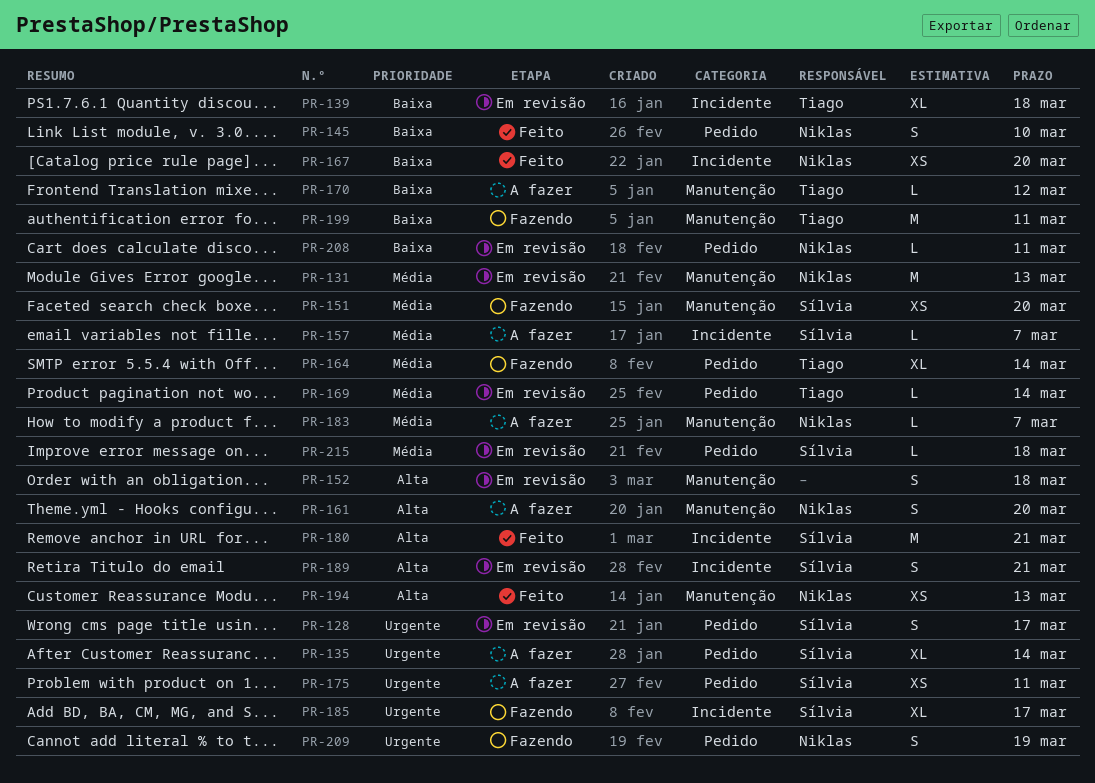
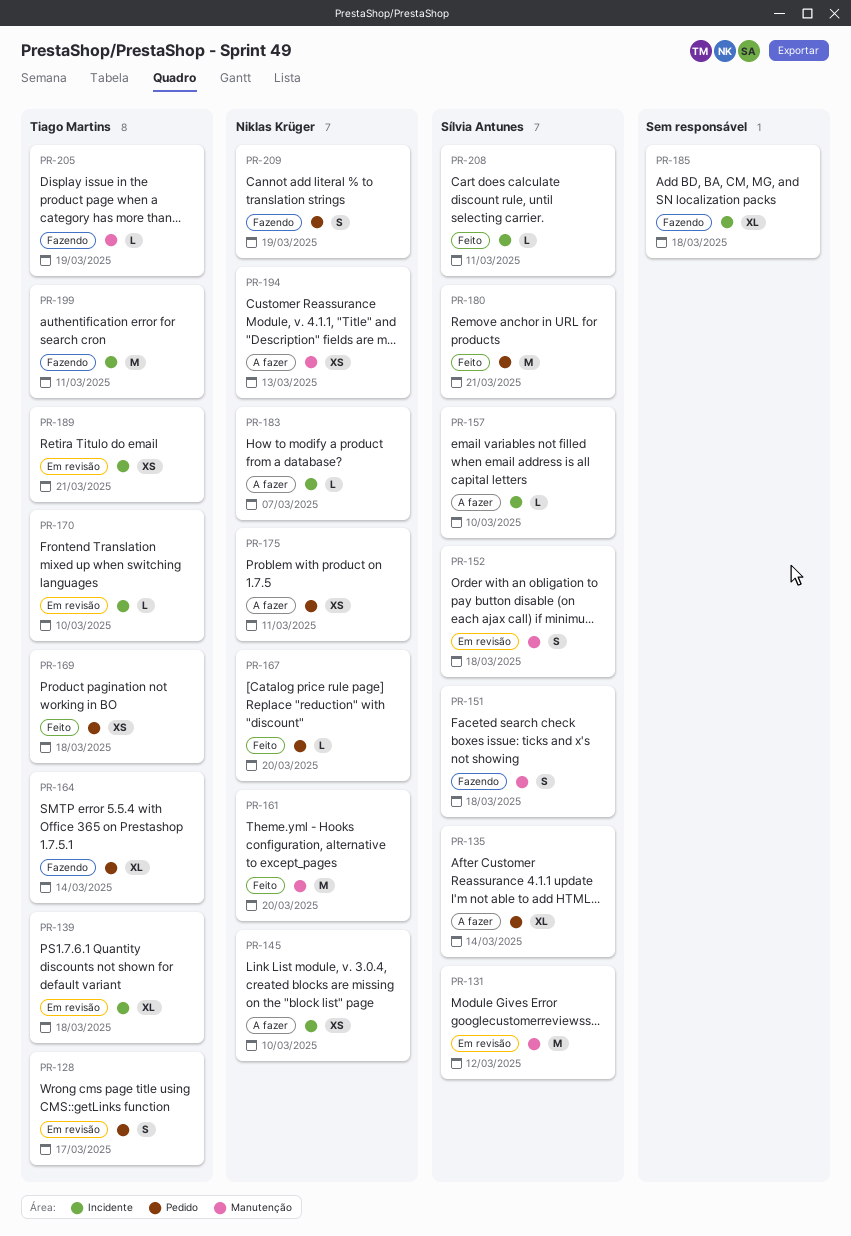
PR-128, owner: Sílvia Antunes -> Tiago Martins
PR-131, owner: Niklas Krüger -> Sílvia Antunes
PR-131, due: Mar 13 -> Mar 12
PR-145, status: Feito -> A fazer
PR-145, label: Pedido -> Incidente
PR-145, estimate: S -> XS
PR-151, estimate: XS -> S
PR-151, due: Mar 20 -> Mar 18
PR-152, owner: none -> Sílvia Antunes
PR-157, due: Mar 7 -> Mar 10
PR-161, status: A fazer -> Feito
PR-161, estimate: S -> M
PR-167, label: Incidente -> Pedido
PR-167, estimate: XS -> L
PR-169, status: Em revisão -> Feito
PR-169, estimate: L -> XS
PR-169, due: Mar 14 -> Mar 18
PR-170, status: A fazer -> Em revisão
PR-170, label: Manutenção -> Incidente
PR-170, due: Mar 12 -> Mar 10
PR-175, owner: Sílvia Antunes -> Niklas Krüger
PR-180, label: Incidente -> Pedido
PR-183, label: Manutenção -> Incidente
PR-185, owner: Sílvia Antunes -> none
PR-185, due: Mar 17 -> Mar 18
PR-189, owner: Sílvia Antunes -> Tiago Martins
PR-189, estimate: S -> XS
PR-194, status: Feito -> A fazer
PR-199, label: Manutenção -> Incidente
PR-205: none -> present
PR-208, status: Em revisão -> Feito
PR-208, owner: Niklas Krüger -> Sílvia Antunes
PR-208, label: Pedido -> Incidente
PR-215: present -> none

